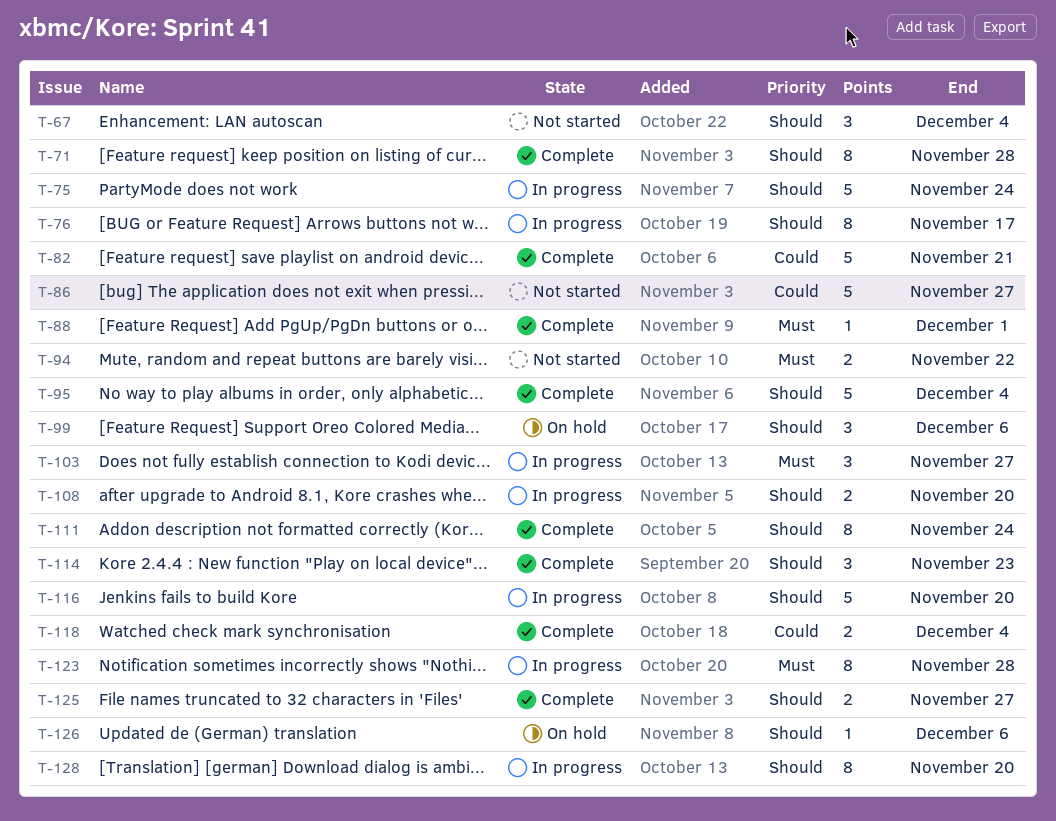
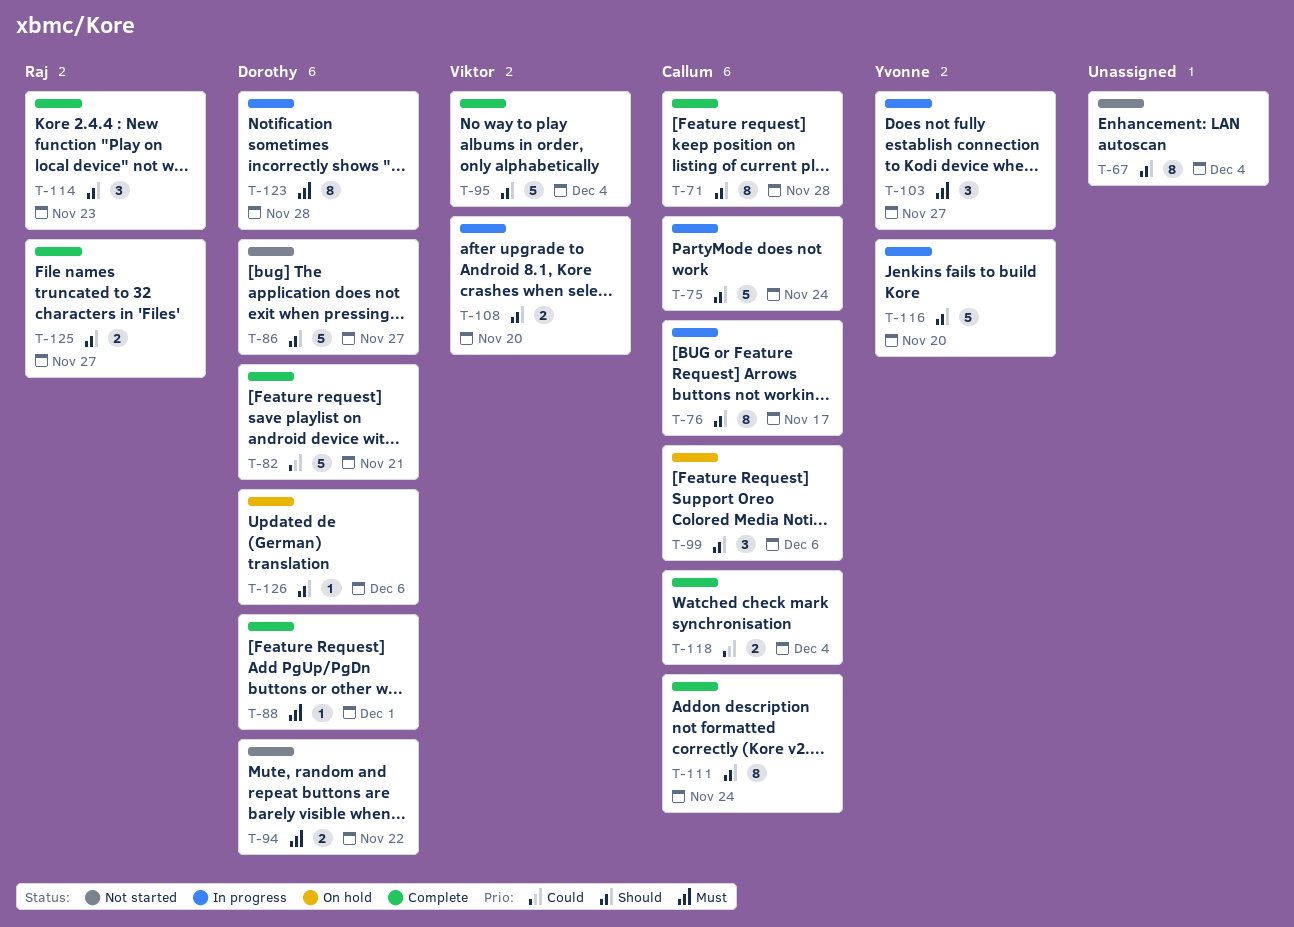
T-67, estimate: 3 -> 8
T-86, priority: Could -> Should
T-128: present -> none

